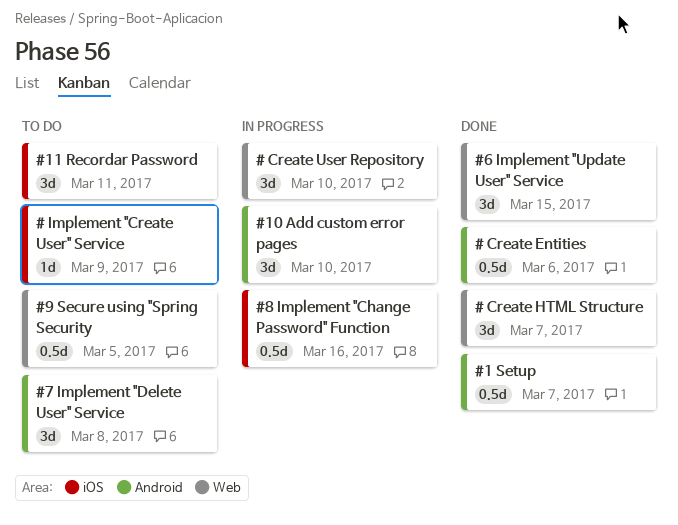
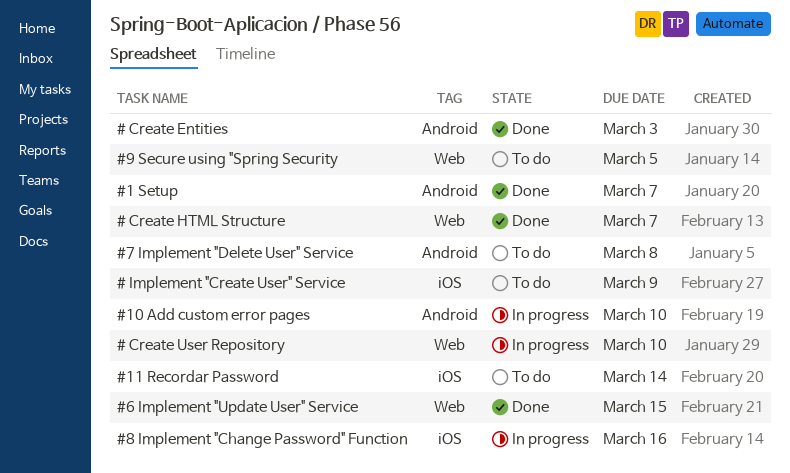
# Create Entities, due: Mar 6 -> Mar 3
#11 Recordar Password, due: Mar 11 -> Mar 14

